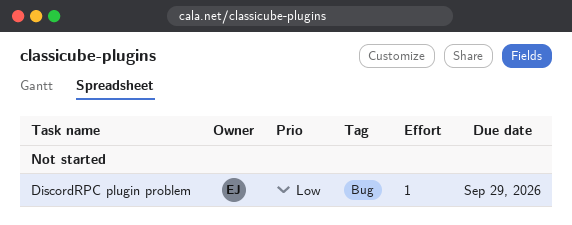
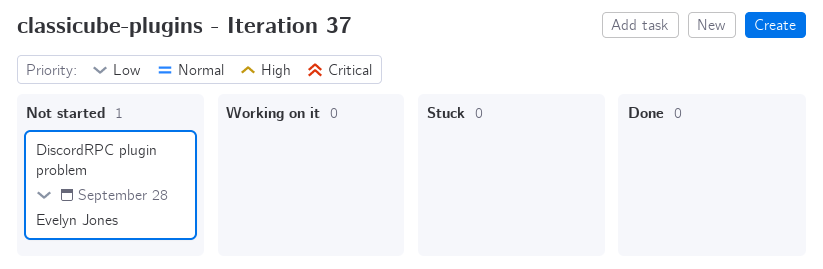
DiscordRPC plugin problem, due: Sep 29 -> Sep 28

